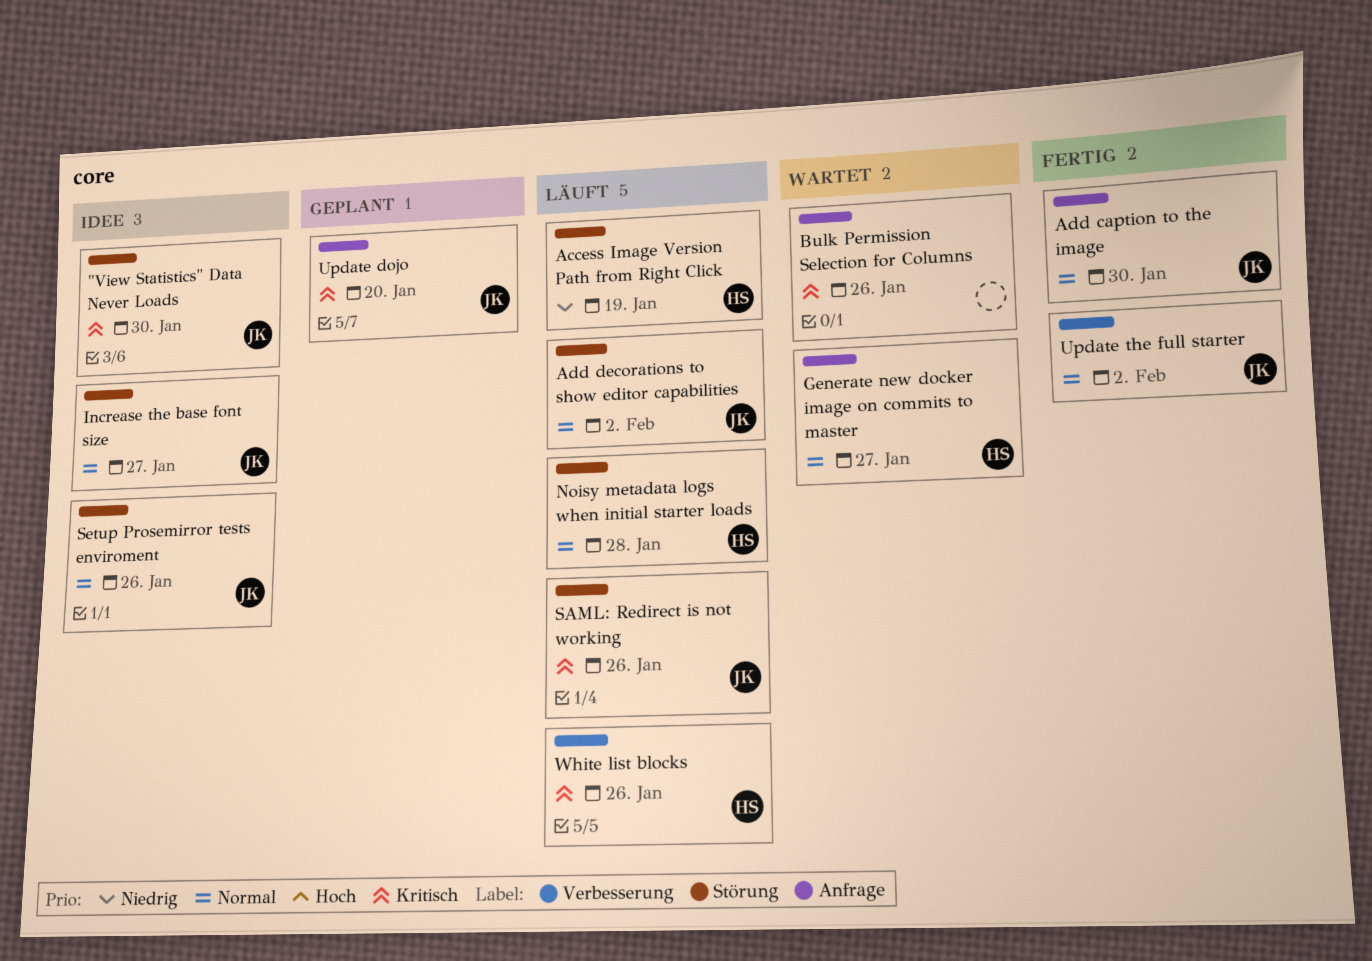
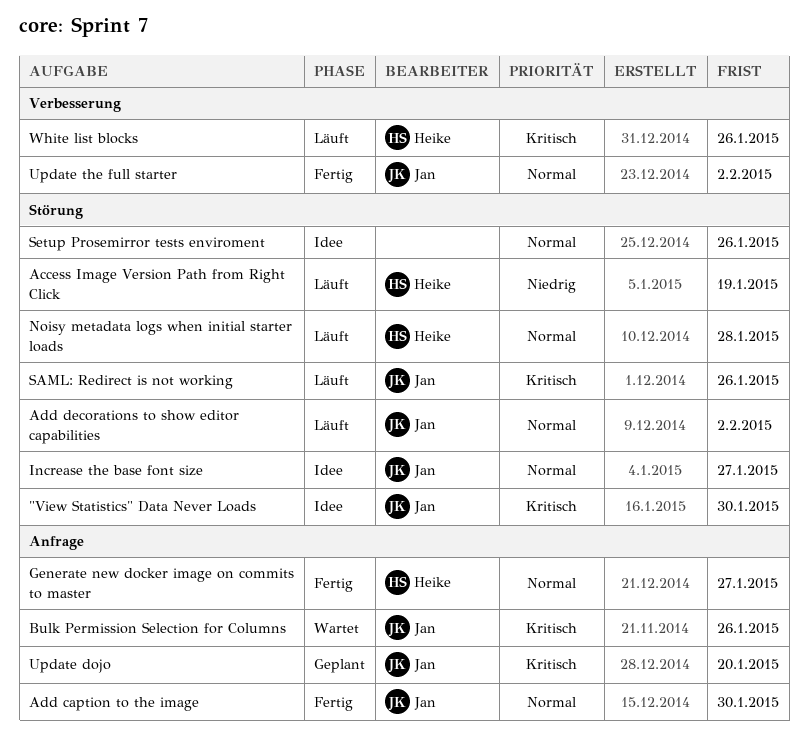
Bulk Permission Selection for Columns, owner: none -> Jan
Generate new docker image on commits to master, status: Wartet -> Fertig
Setup Prosemirror tests enviroment, owner: Jan -> none

